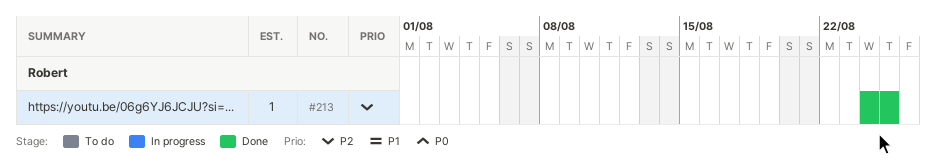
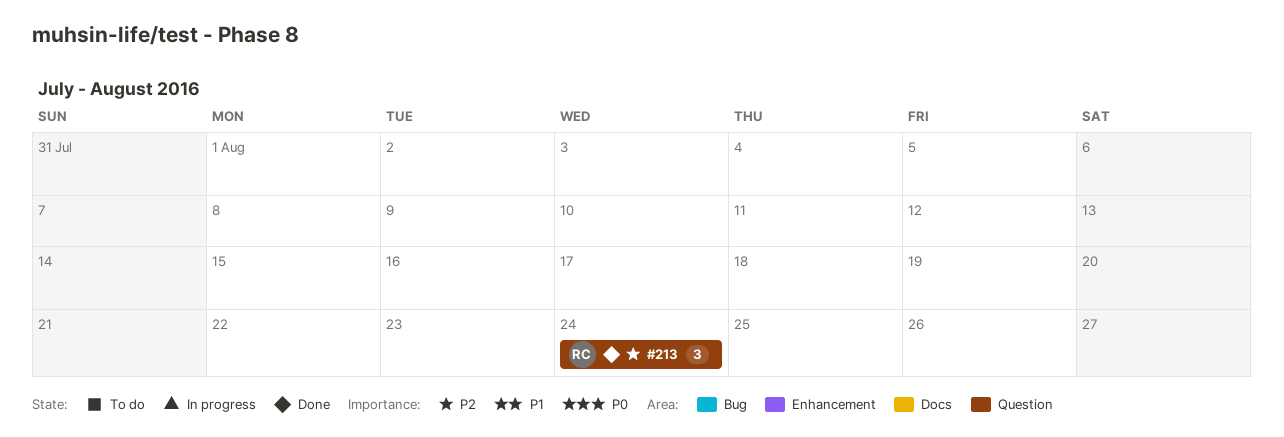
#213, estimate: 1 -> 3
#213, due: Aug 25 -> Aug 24

